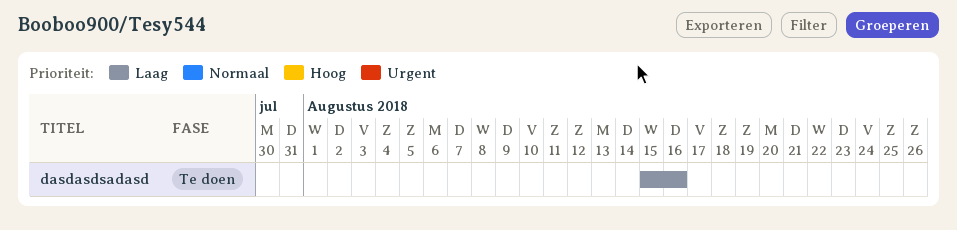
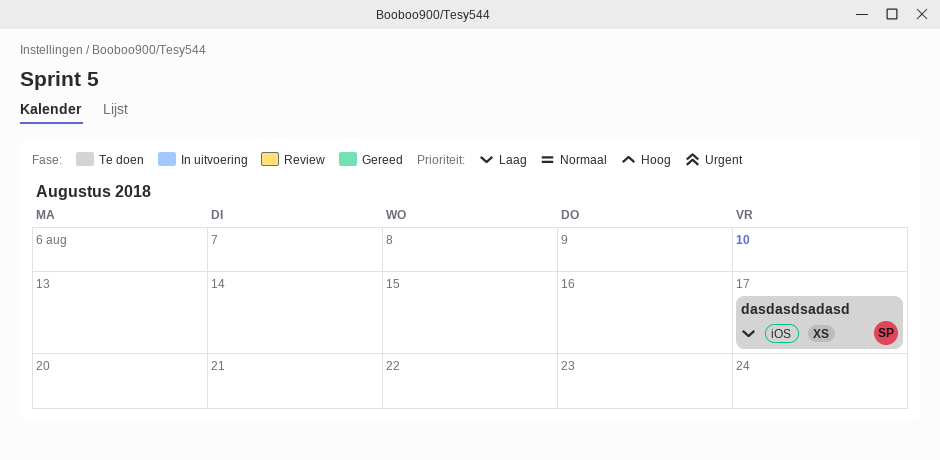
dasdasdsadasd, due: Aug 16 -> Aug 17

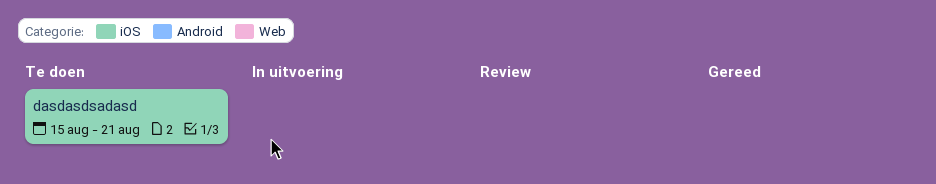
dasdasdsadasd, due: Aug 17 -> Aug 21

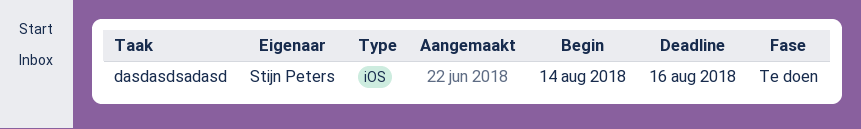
dasdasdsadasd, start: Aug 15 -> Aug 14
dasdasdsadasd, due: Aug 21 -> Aug 16

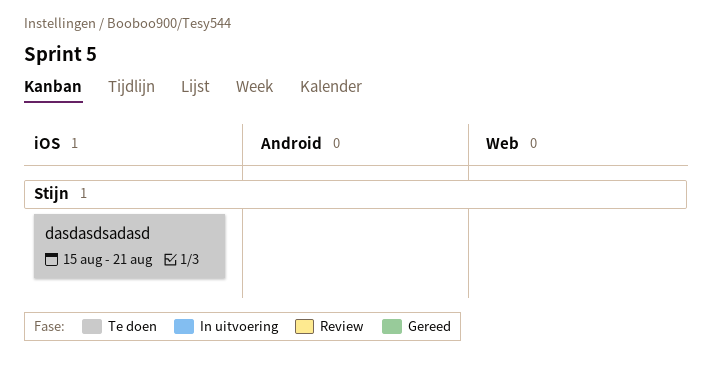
dasdasdsadasd, start: Aug 14 -> Aug 15
dasdasdsadasd, due: Aug 16 -> Aug 21

